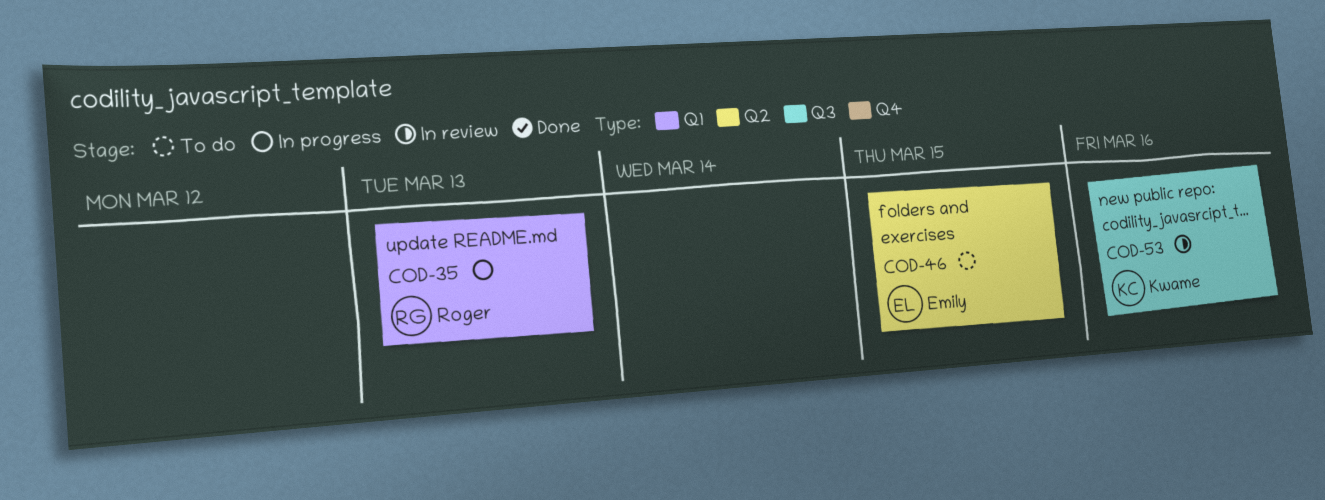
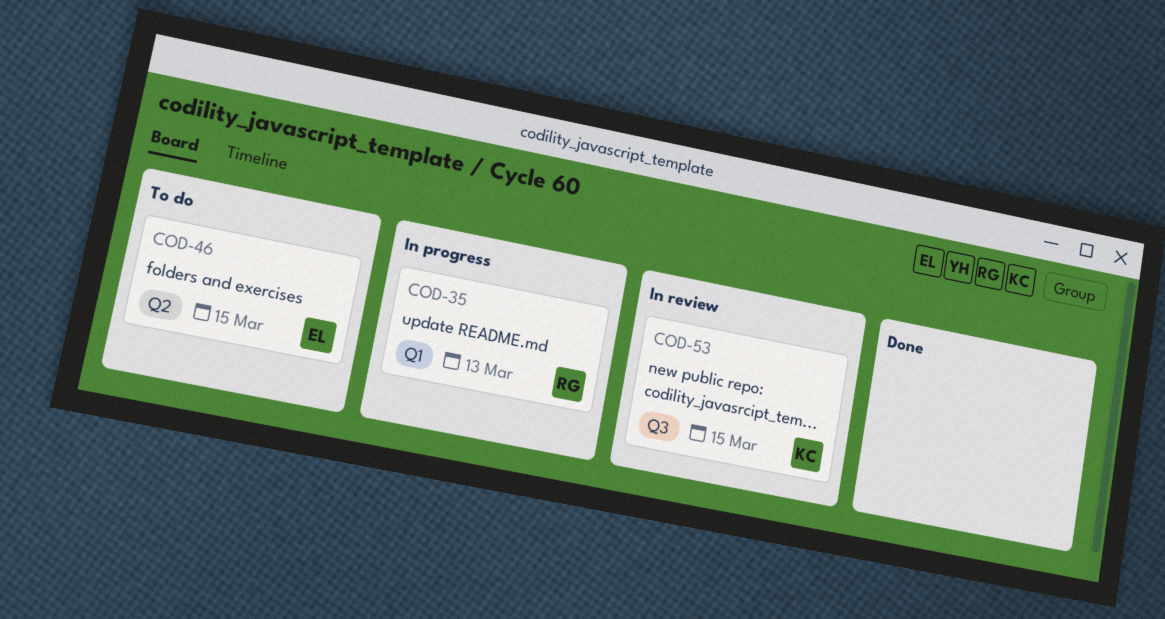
COD-53, due: Mar 16 -> Mar 15

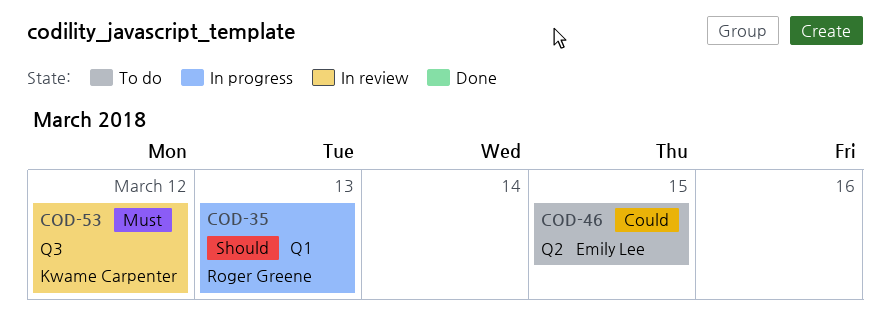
COD-53, due: Mar 15 -> Mar 12

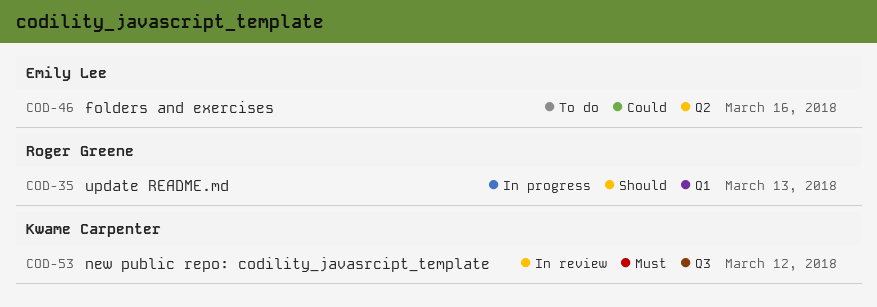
COD-46, due: Mar 15 -> Mar 16

